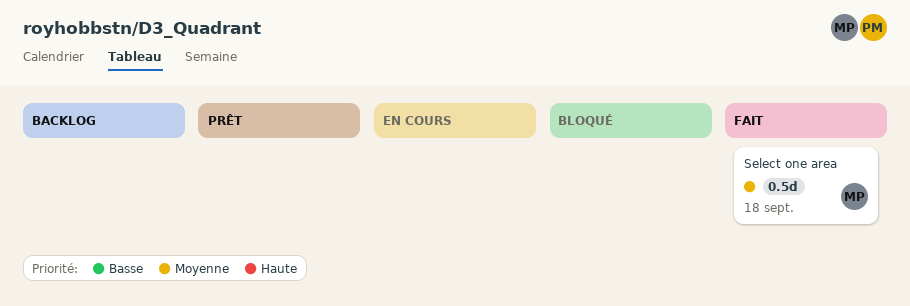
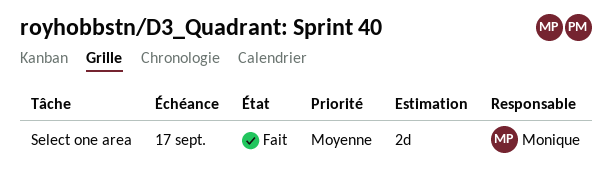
Select one area, estimate: 0.5d -> 2d
Select one area, due: Sep 18 -> Sep 17

